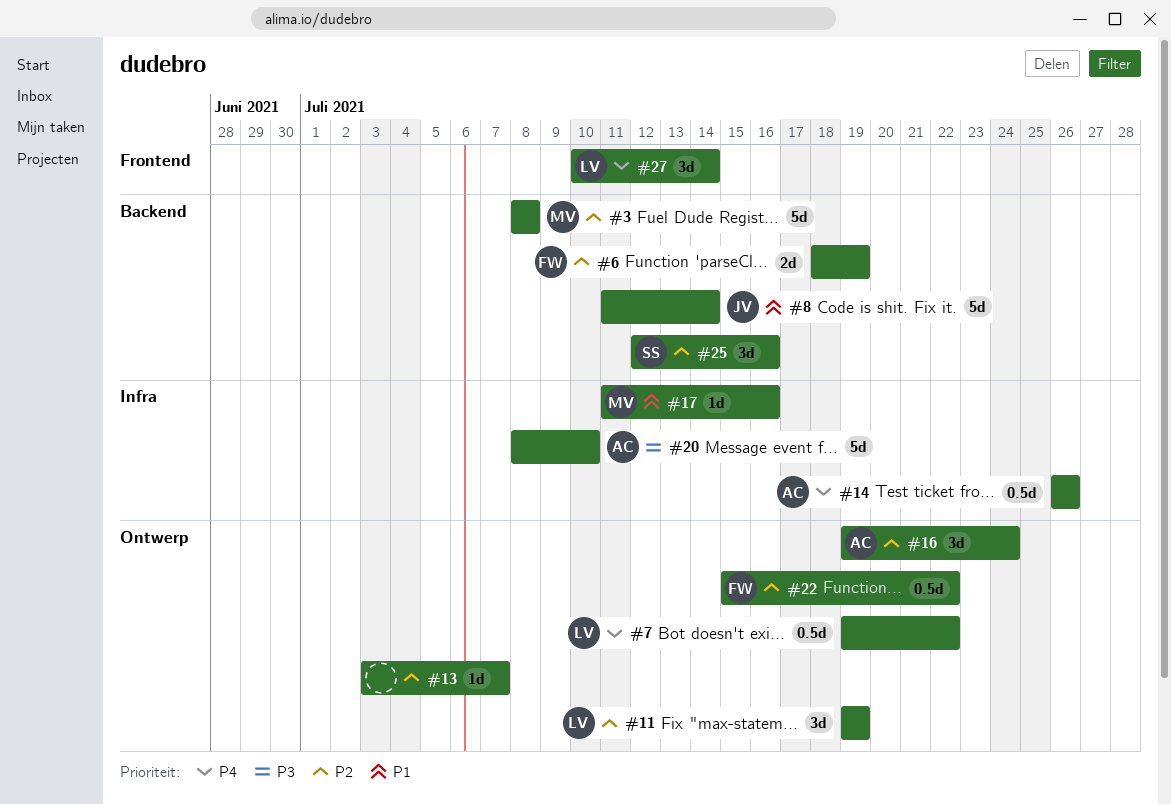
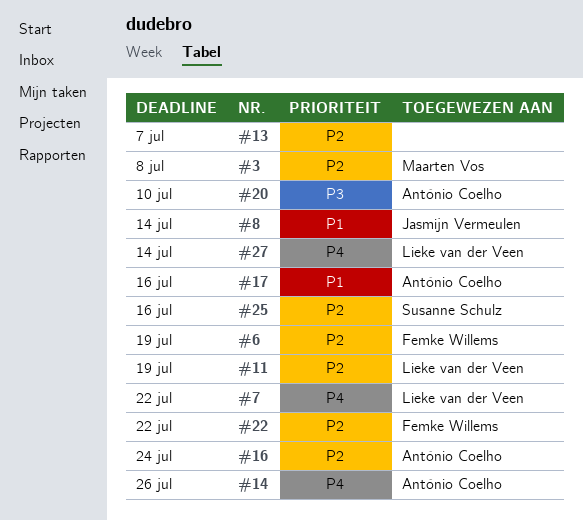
#17, owner: Maarten Vos -> António Coelho

